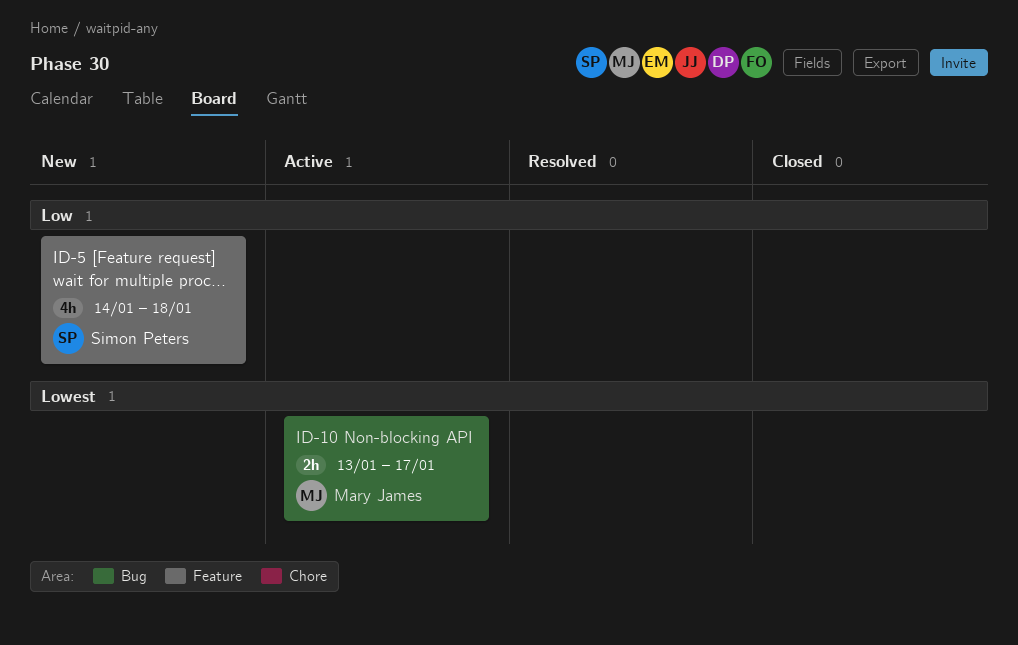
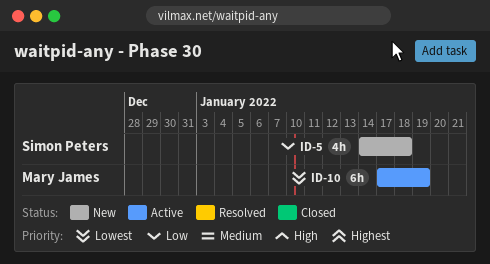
ID-10, estimate: 2h -> 6h
ID-10, start: Jan 13 -> Jan 17
ID-10, due: Jan 17 -> Jan 19

